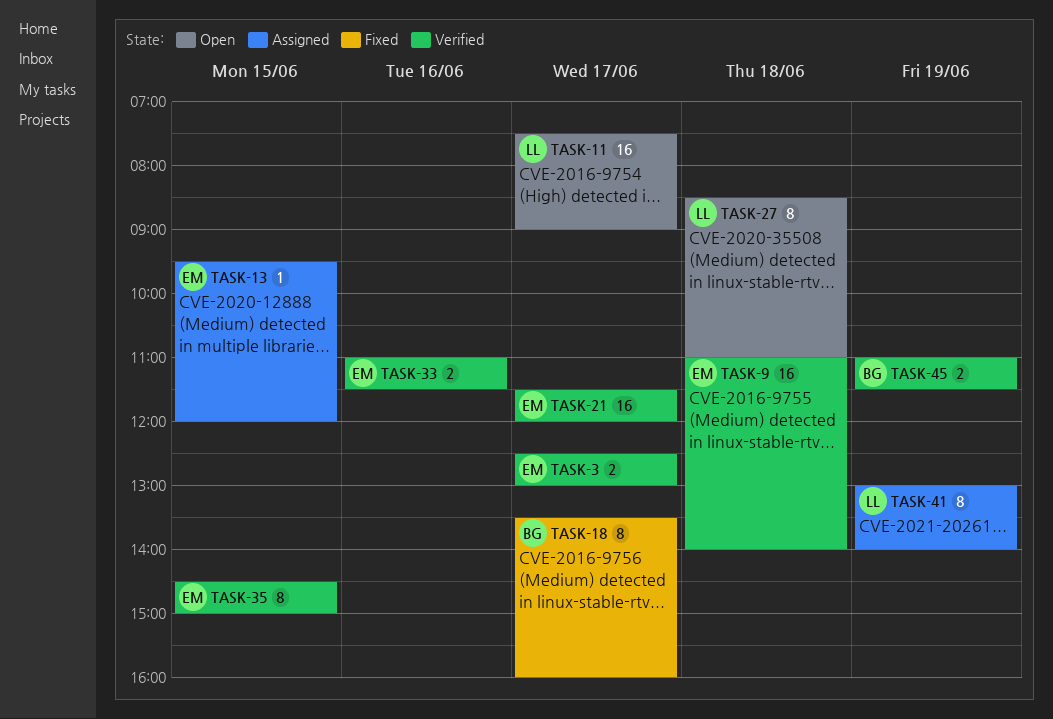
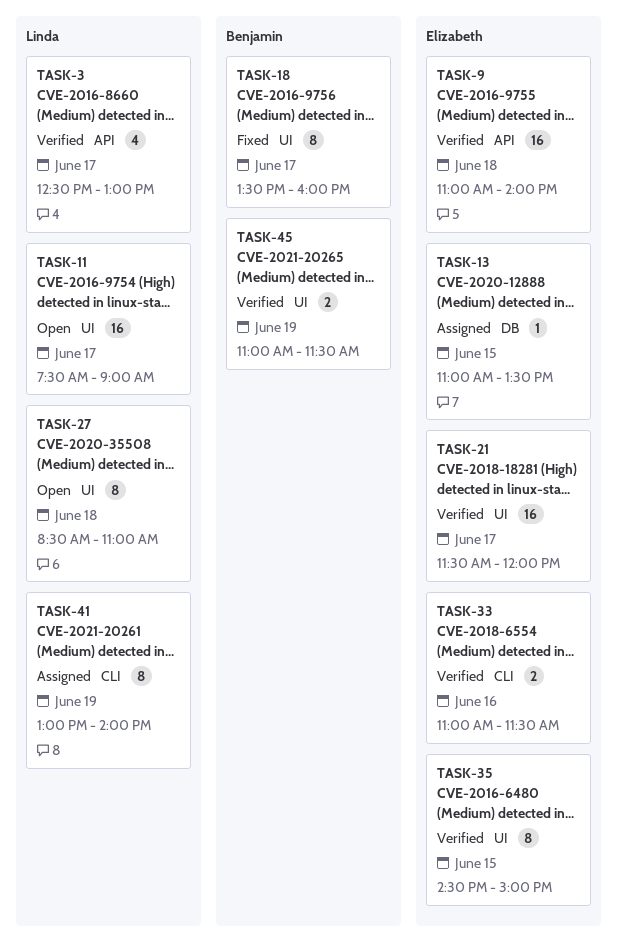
TASK-3, owner: Elizabeth -> Linda
TASK-3, estimate: 2 -> 4
TASK-13, begins: 09:30 -> 11:00
TASK-13, ends: 12:00 -> 13:30

